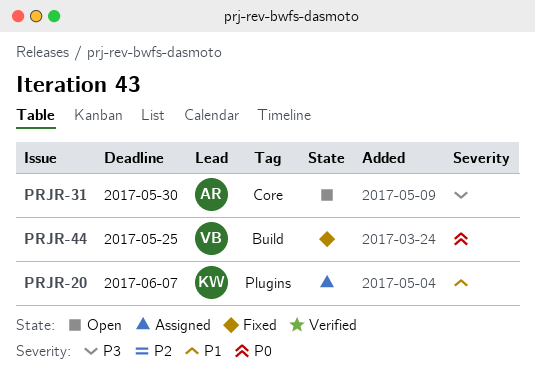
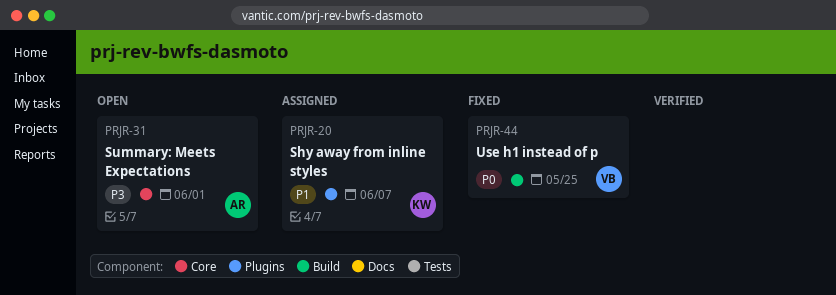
PRJR-31, due: May 30 -> Jun 1

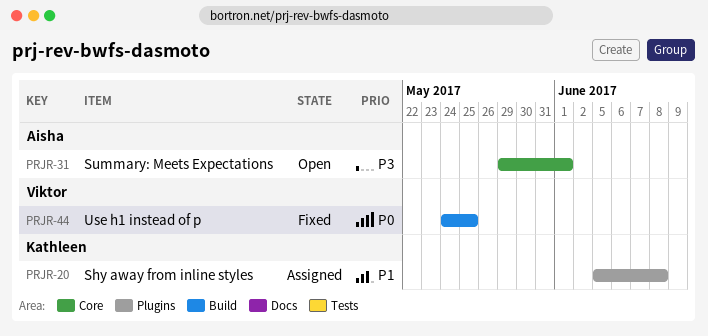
PRJR-20, due: Jun 7 -> Jun 8

